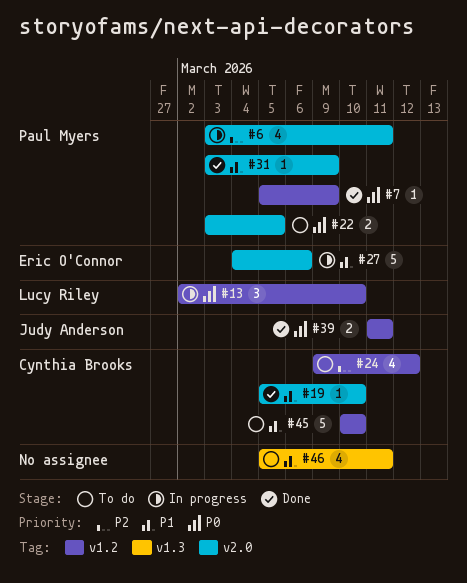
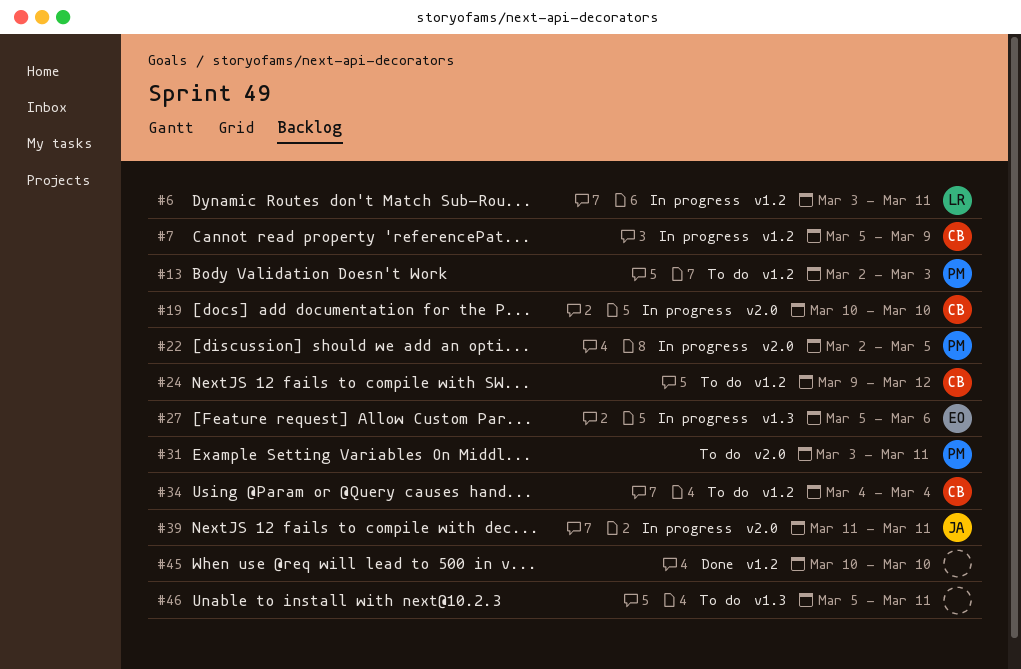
#6, owner: Paul Myers -> Lucy Riley
#6, label: v2.0 -> v1.2
#7, status: Done -> In progress
#7, owner: Paul Myers -> Cynthia Brooks
#13, status: In progress -> To do
#13, owner: Lucy Riley -> Paul Myers
#13, due: Mar 10 -> Mar 3
#19, status: Done -> In progress
#19, start: Mar 5 -> Mar 10
#22, status: To do -> In progress
#22, start: Mar 3 -> Mar 2
#27, label: v2.0 -> v1.3
#27, start: Mar 4 -> Mar 5
#31, status: Done -> To do
#31, due: Mar 9 -> Mar 11
#34: none -> present
#39, status: Done -> In progress
#39, label: v1.2 -> v2.0
#45, status: To do -> Done
#45, owner: Cynthia Brooks -> none

